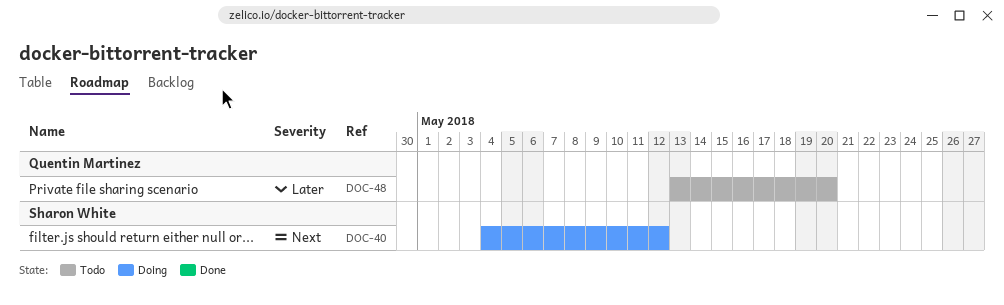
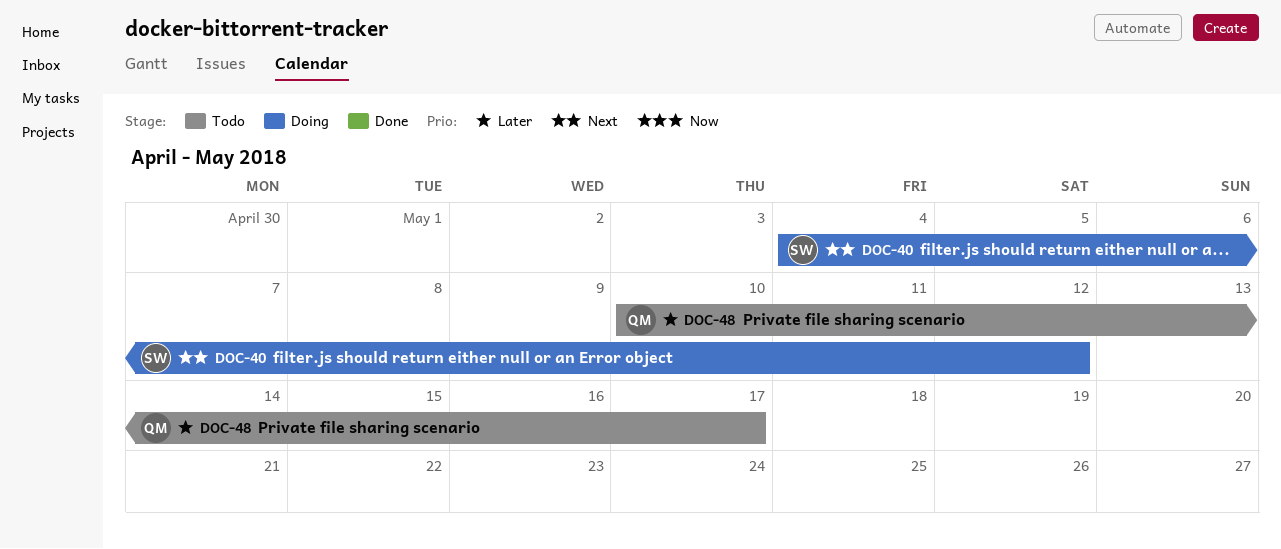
DOC-48, start: May 13 -> May 10
DOC-48, due: May 20 -> May 17

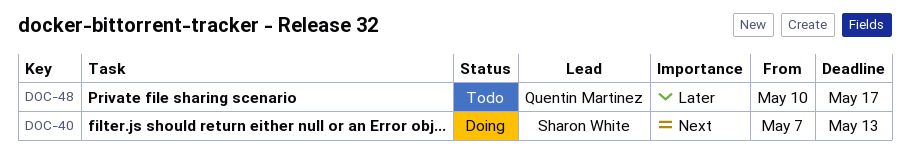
DOC-40, start: May 4 -> May 7
DOC-40, due: May 12 -> May 13

